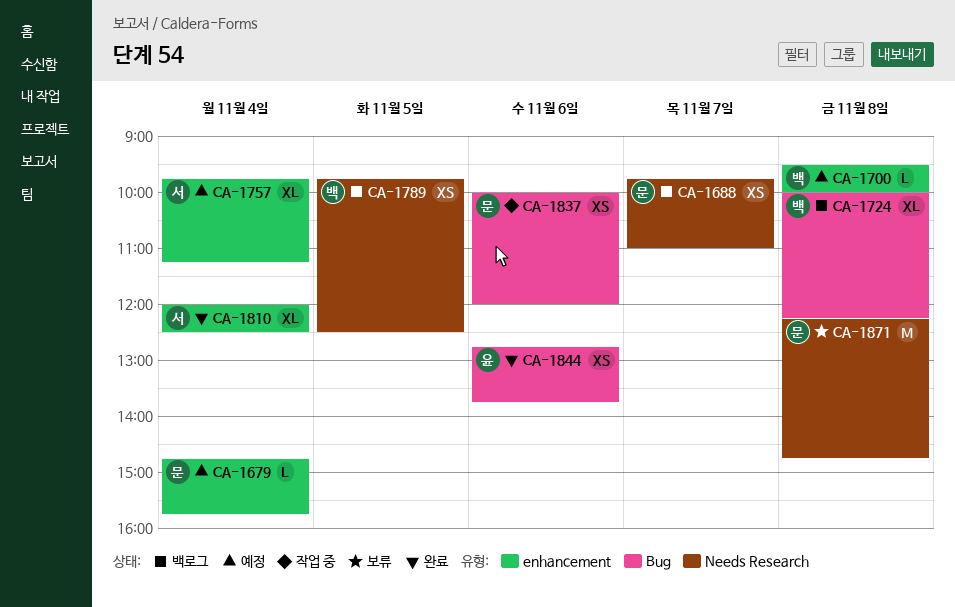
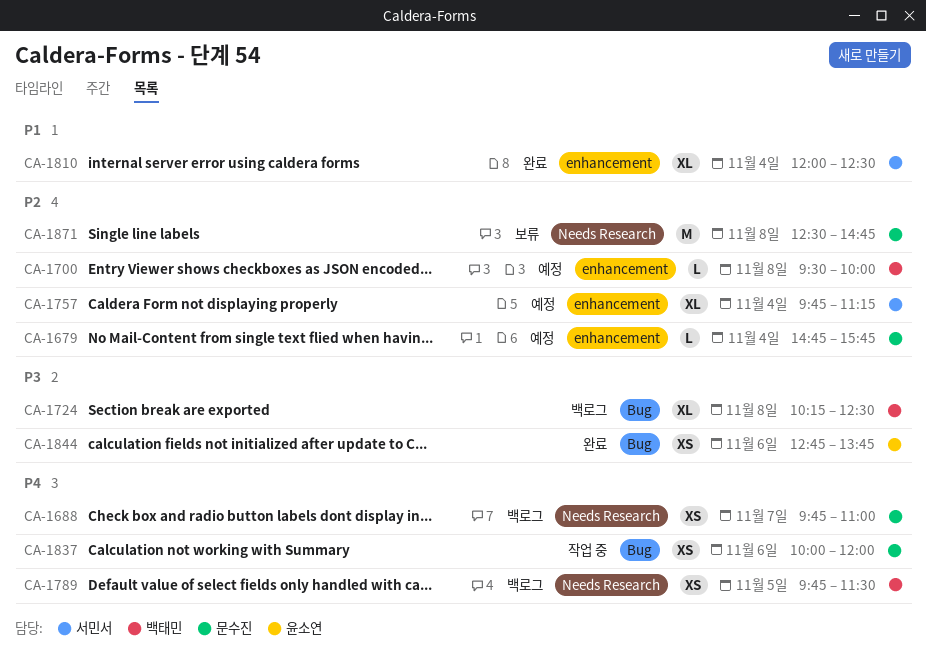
CA-1724, begins: 10:00 -> 10:15
CA-1724, ends: 12:15 -> 12:30
CA-1789, ends: 12:30 -> 11:30
CA-1871, begins: 12:15 -> 12:30

